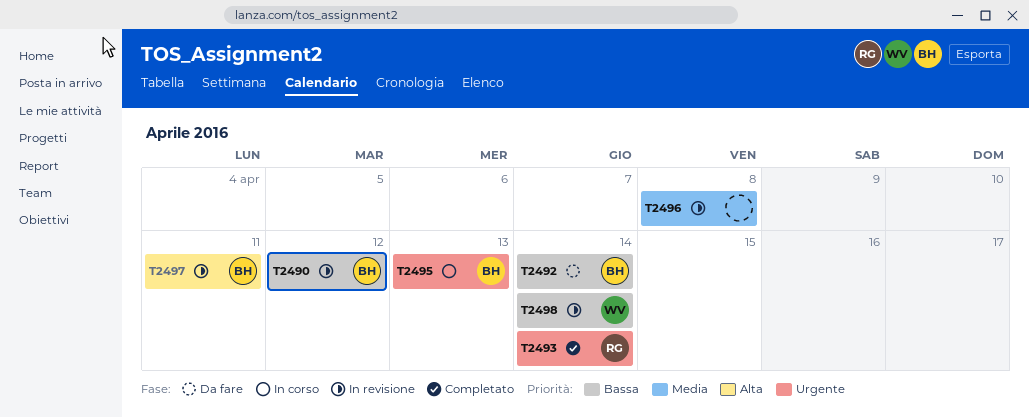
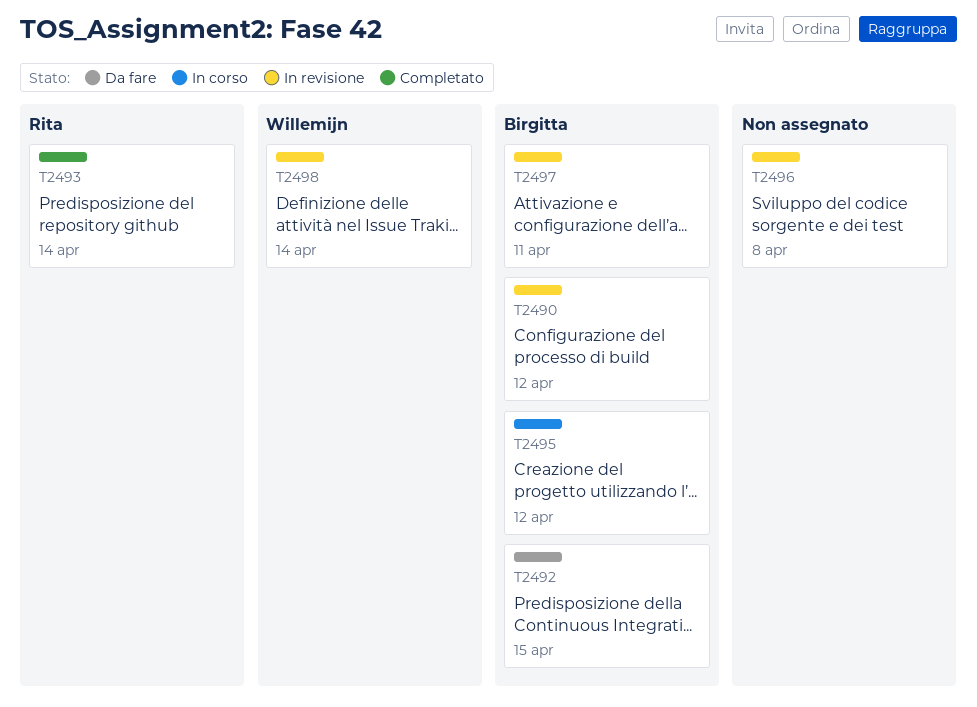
T2492, due: Apr 14 -> Apr 15
T2495, due: Apr 13 -> Apr 12

